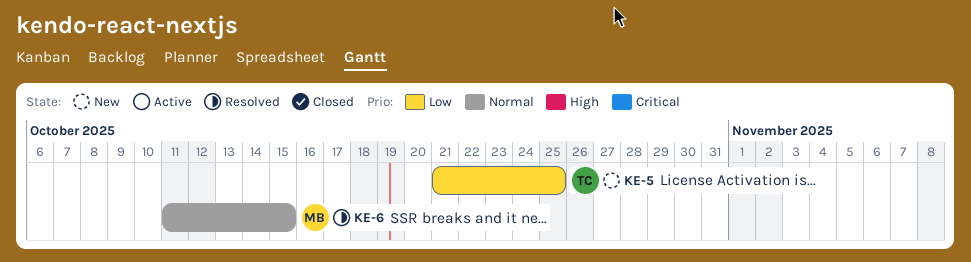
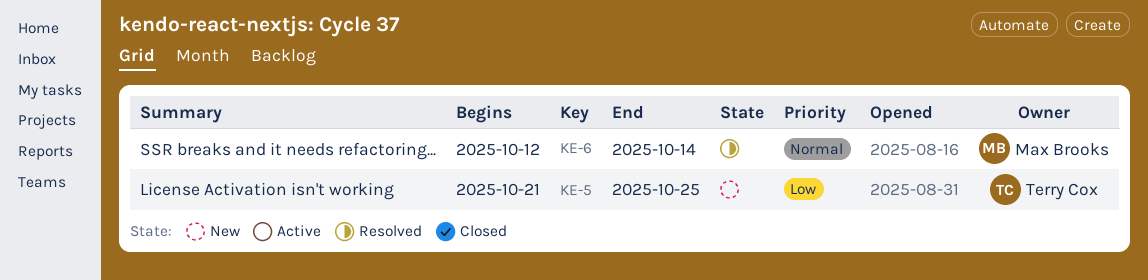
KE-6, start: Oct 11 -> Oct 12
KE-6, due: Oct 15 -> Oct 14

